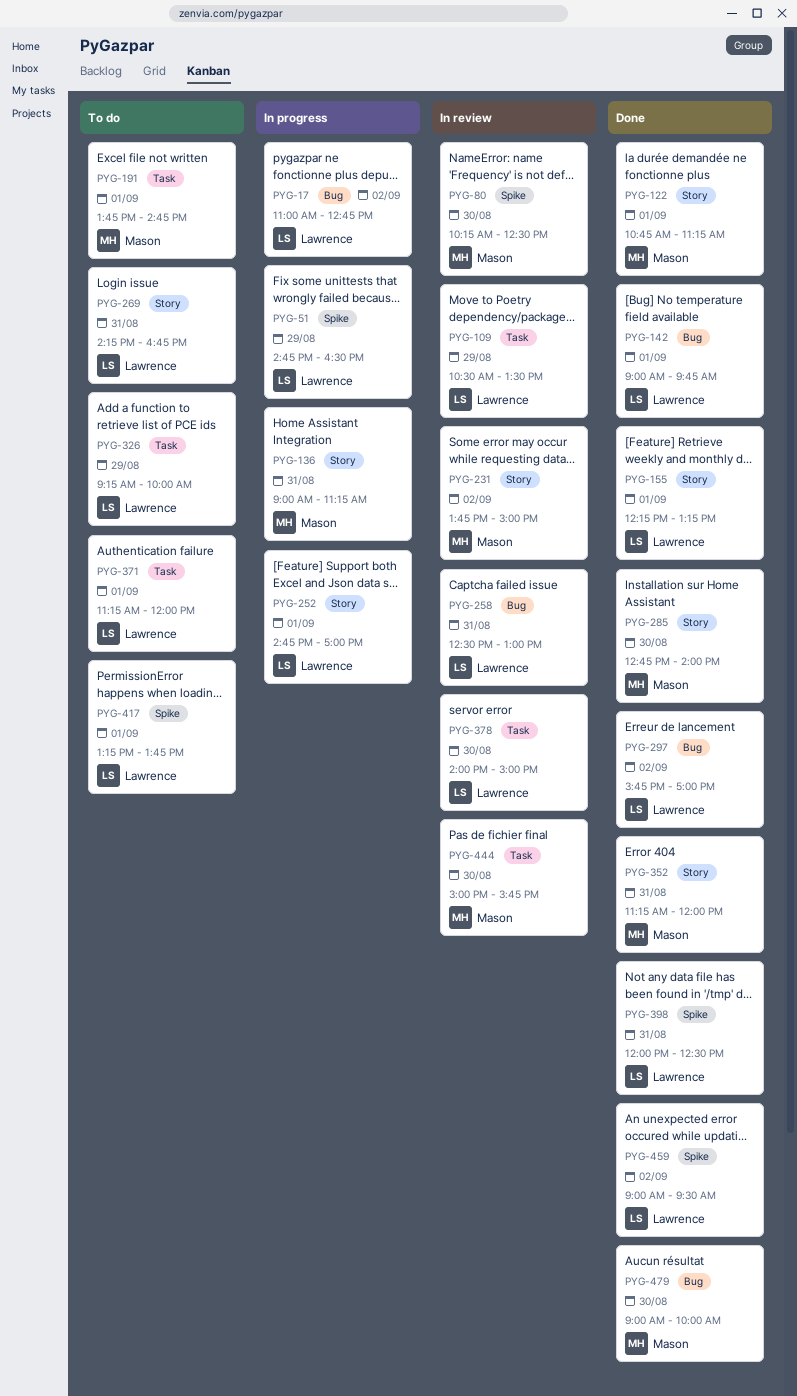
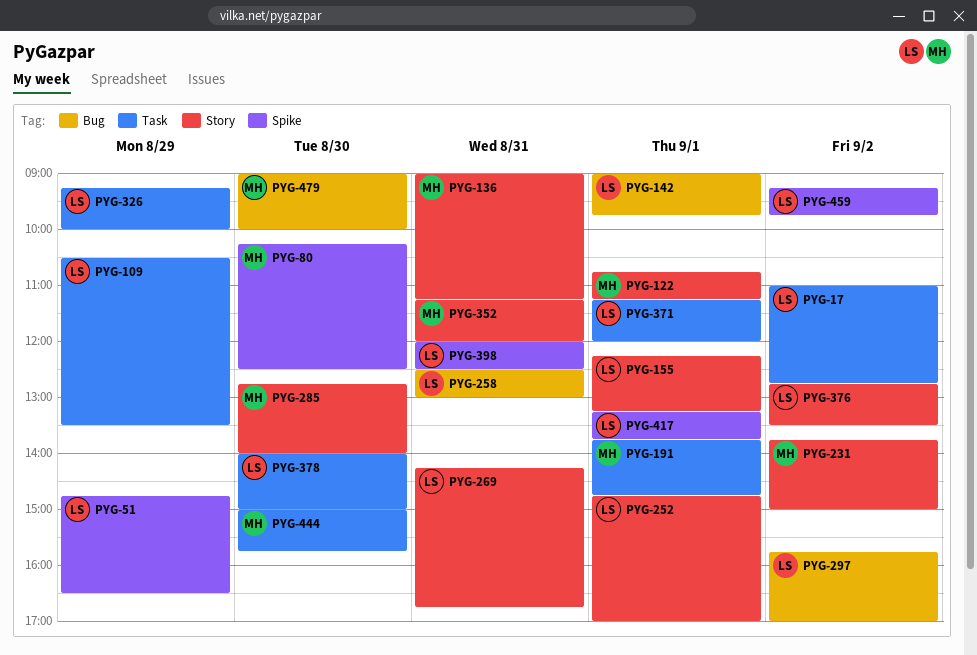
PYG-17, label: Bug -> Task
PYG-376: none -> present
PYG-459, begins: 09:00 -> 09:15
PYG-459, ends: 09:30 -> 09:45

